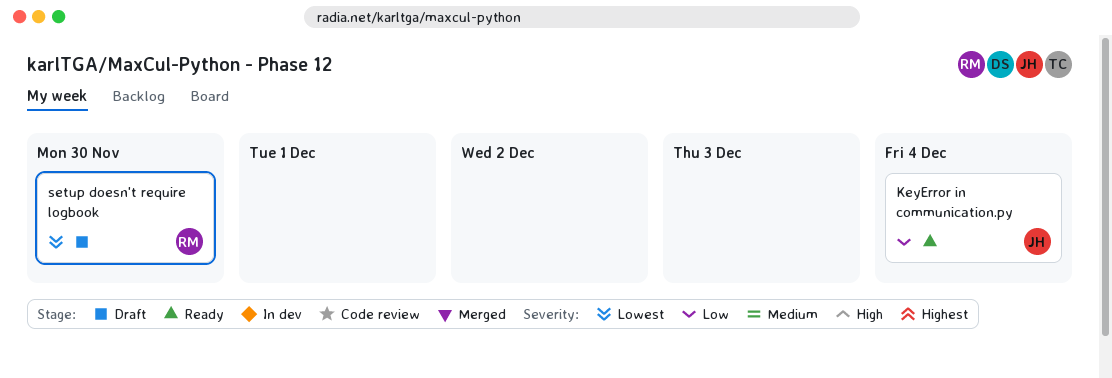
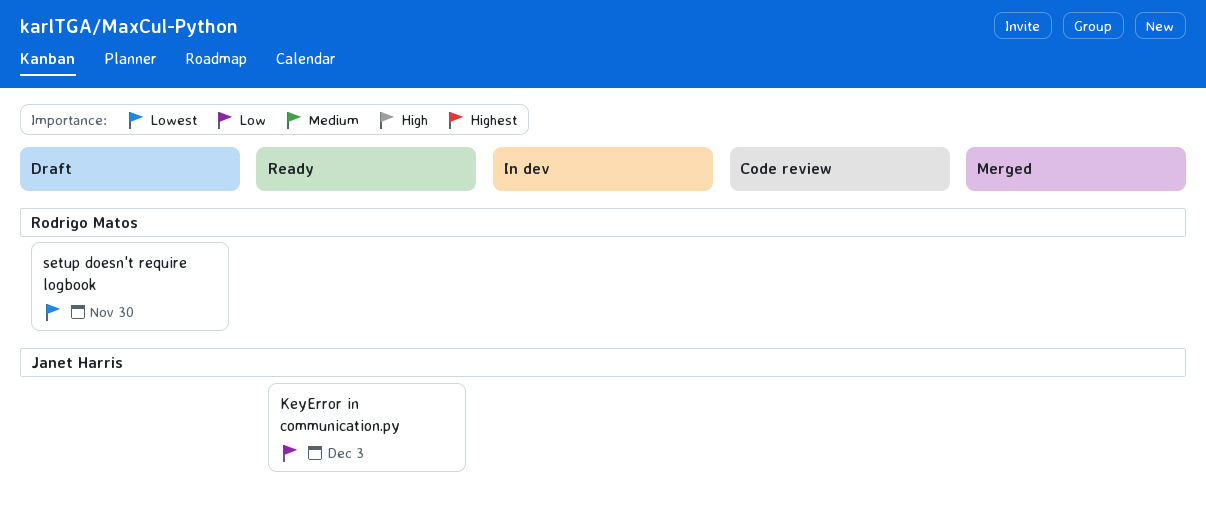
KeyError in communication.py, due: Dec 4 -> Dec 3

